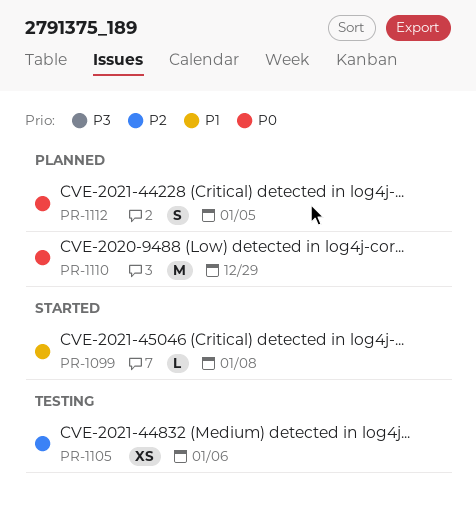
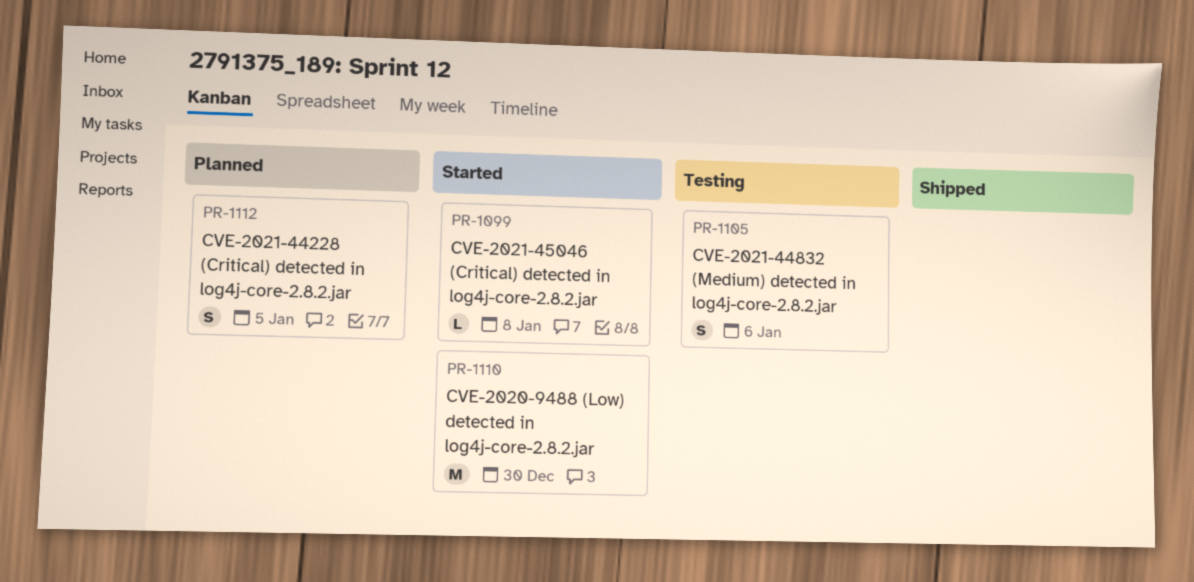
PR-1105, estimate: XS -> S
PR-1110, status: Planned -> Started
PR-1110, due: Dec 29 -> Dec 30

